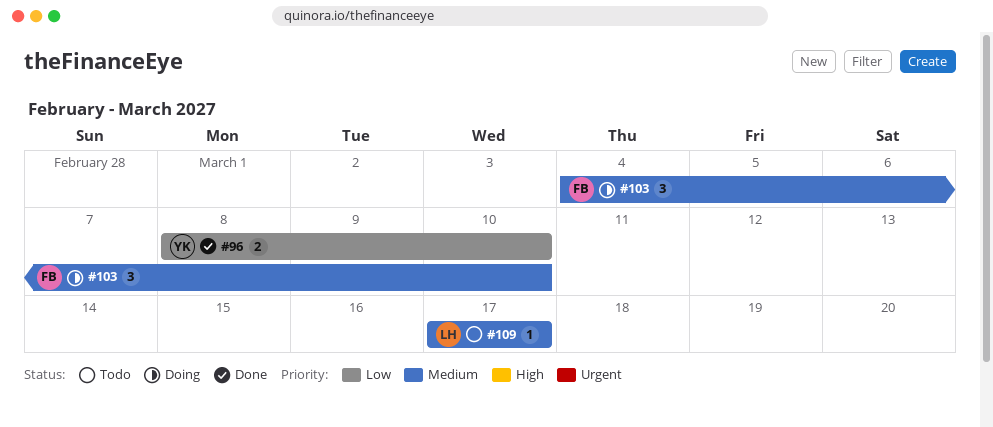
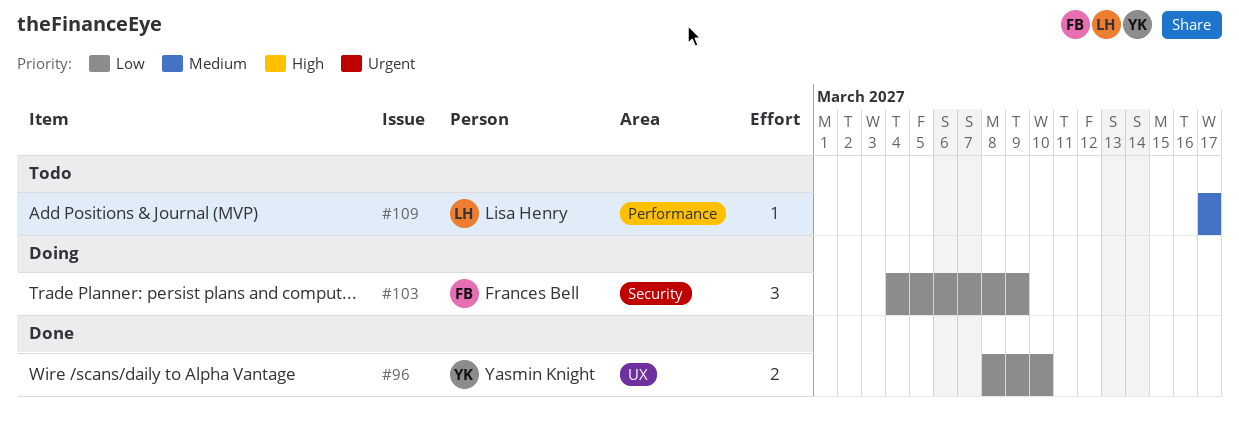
#103, priority: Medium -> Low
#103, due: Mar 10 -> Mar 9

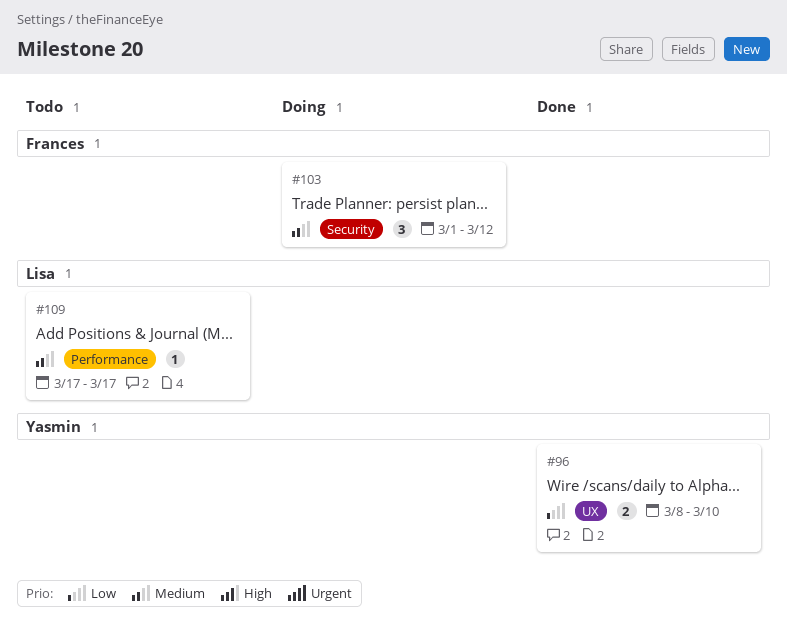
#103, priority: Low -> Medium
#103, start: Mar 4 -> Mar 1
#103, due: Mar 9 -> Mar 12

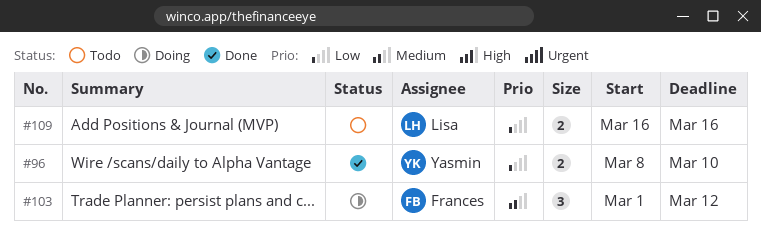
#109, priority: Medium -> Low
#109, estimate: 1 -> 2
#109, start: Mar 17 -> Mar 16
#109, due: Mar 17 -> Mar 16

